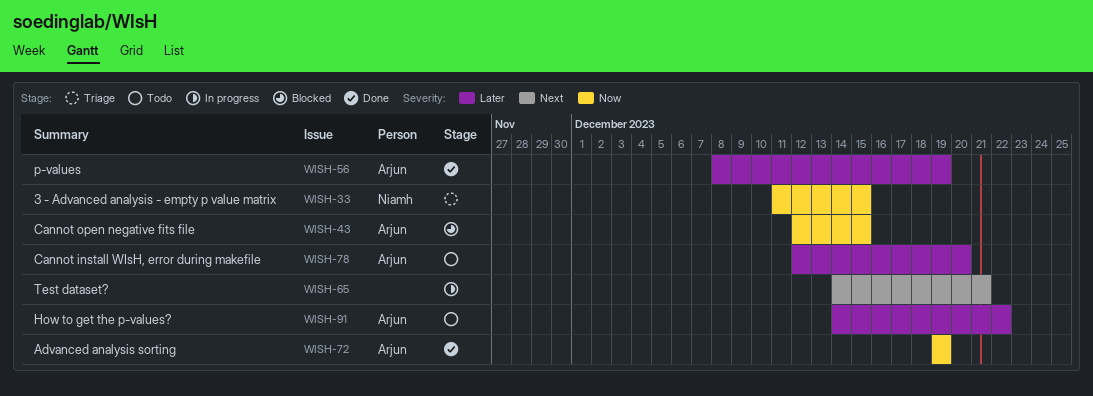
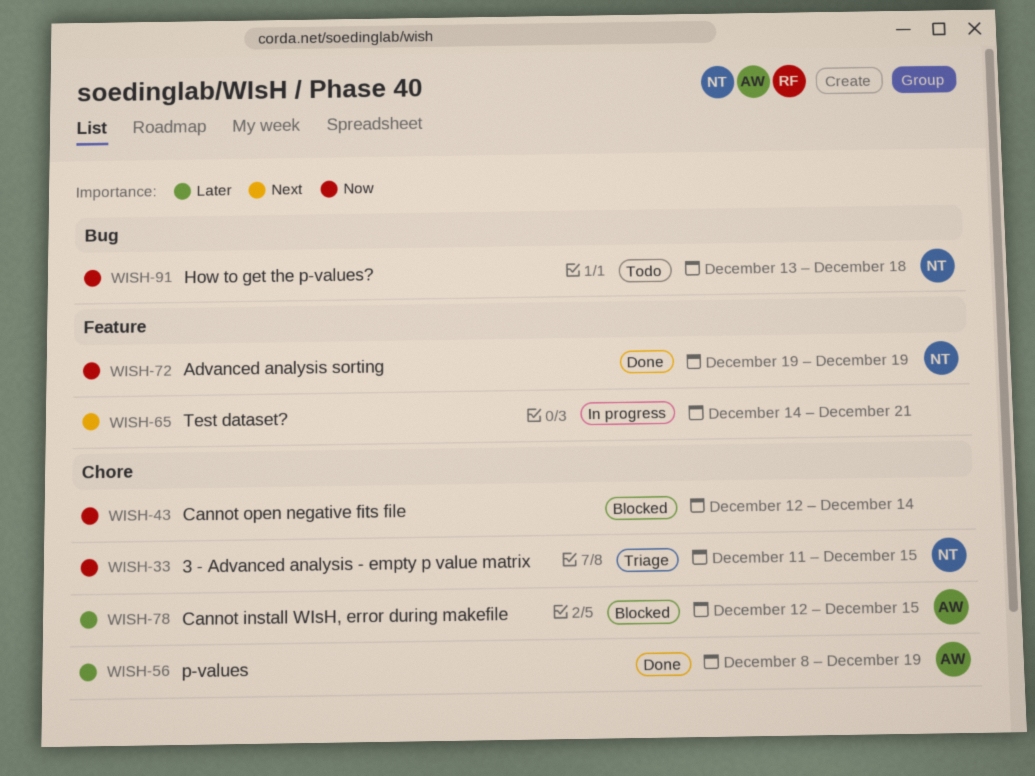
WISH-43, owner: Arjun -> none
WISH-43, due: Dec 15 -> Dec 14
WISH-72, owner: Arjun -> Niamh
WISH-78, status: Todo -> Blocked
WISH-78, due: Dec 20 -> Dec 15
WISH-91, owner: Arjun -> Niamh
WISH-91, priority: Later -> Now
WISH-91, start: Dec 14 -> Dec 13
WISH-91, due: Dec 22 -> Dec 18

